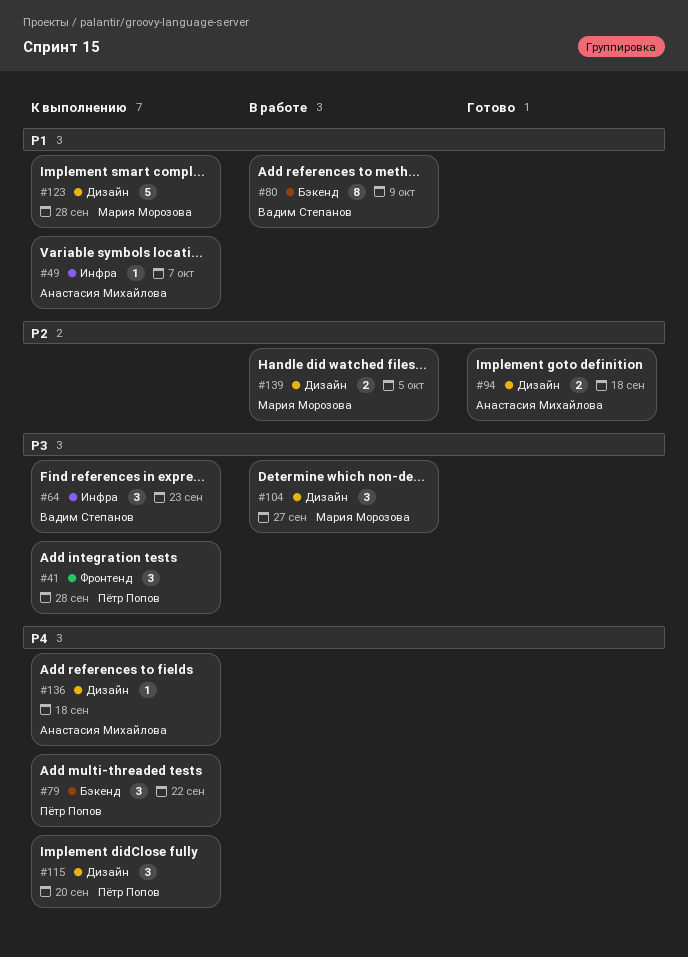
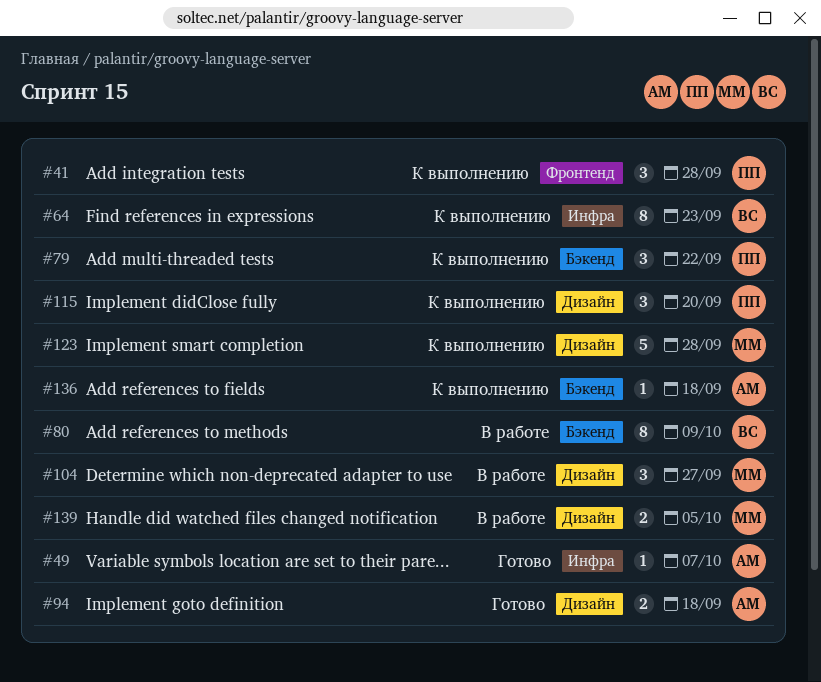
#49, status: К выполнению -> Готово
#64, estimate: 3 -> 8
#136, label: Дизайн -> Бэкенд

